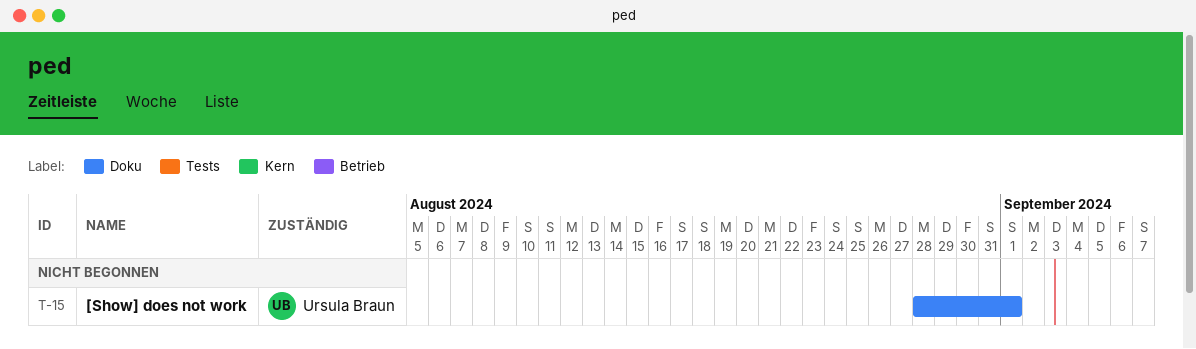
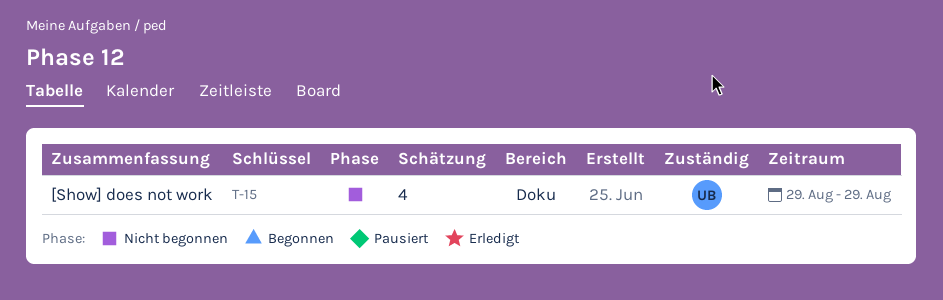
T-15, start: Aug 28 -> Aug 29
T-15, due: Sep 1 -> Aug 29

